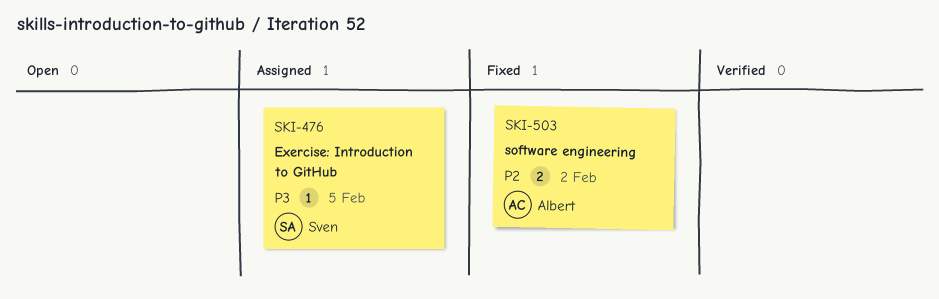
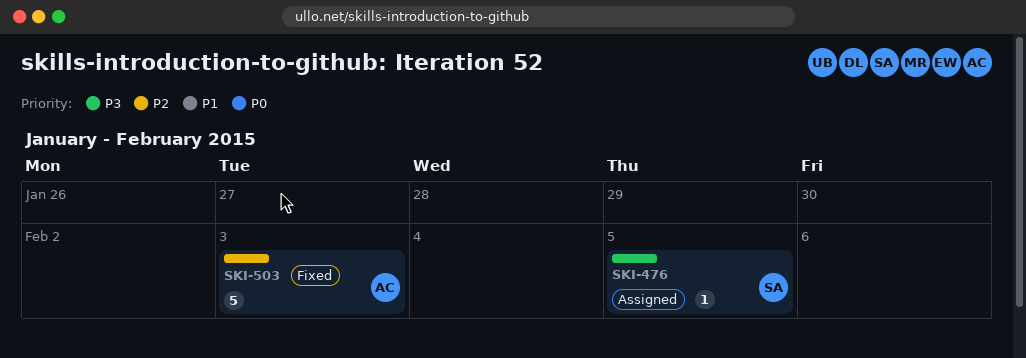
SKI-503, estimate: 2 -> 5
SKI-503, due: Feb 2 -> Feb 3

